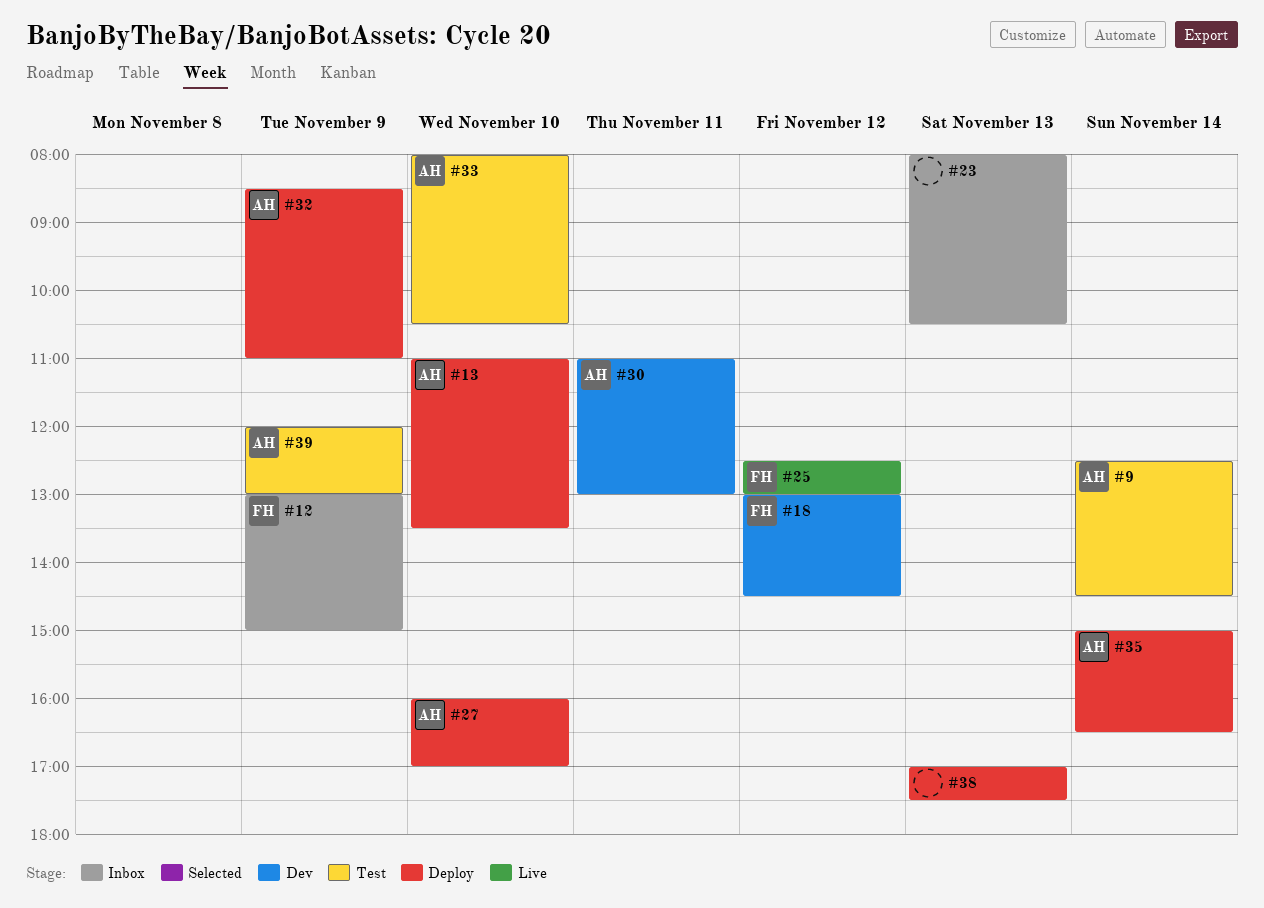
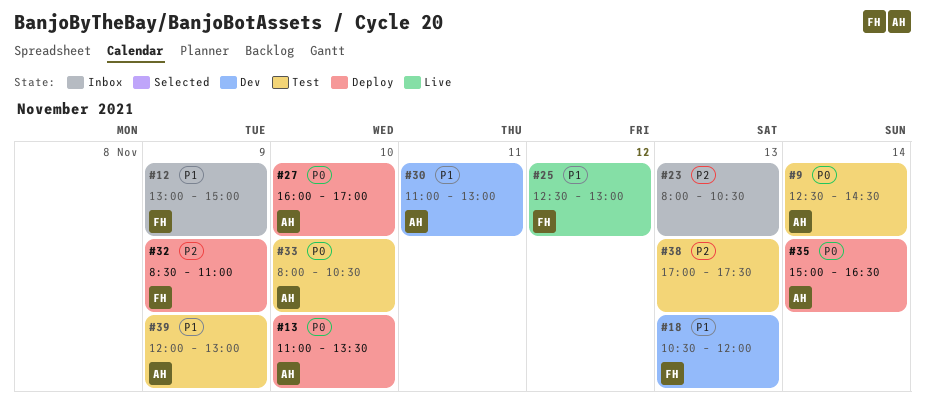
#18, day: Nov 12 -> Nov 13
#18, begins: 13:00 -> 10:30
#18, ends: 14:30 -> 12:00
#32, owner: AH -> FH
#38, status: Deploy -> Test

